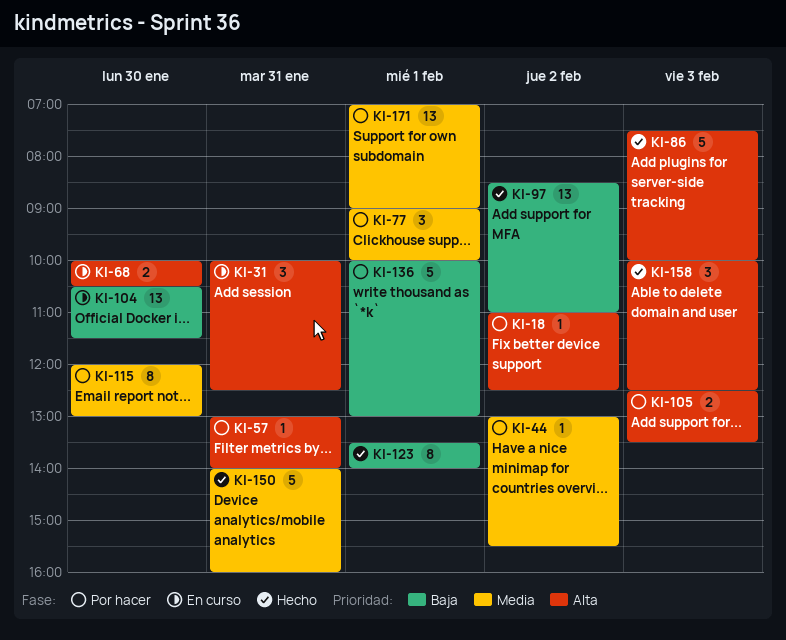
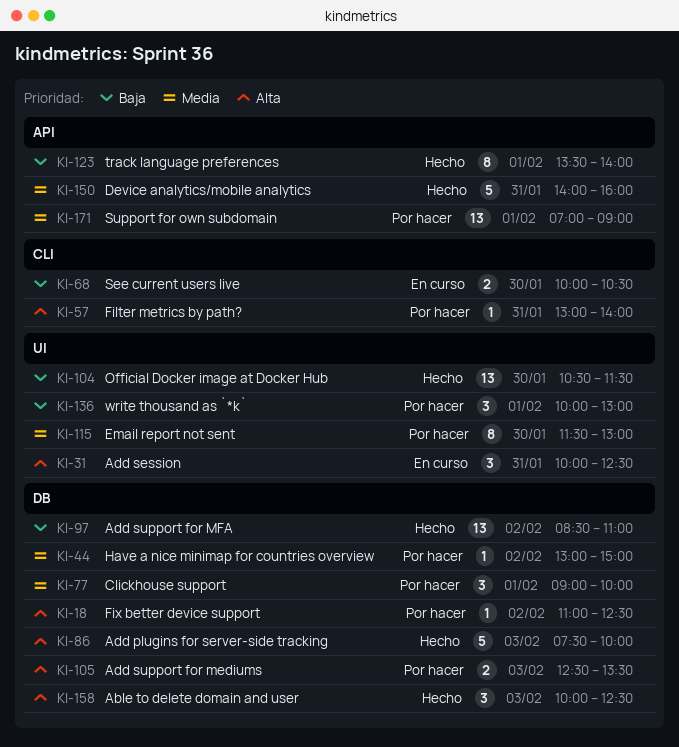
KI-44, ends: 15:30 -> 15:00
KI-68, priority: Alta -> Baja
KI-104, status: En curso -> Hecho
KI-115, begins: 12:00 -> 11:30
KI-136, estimate: 5 -> 3

